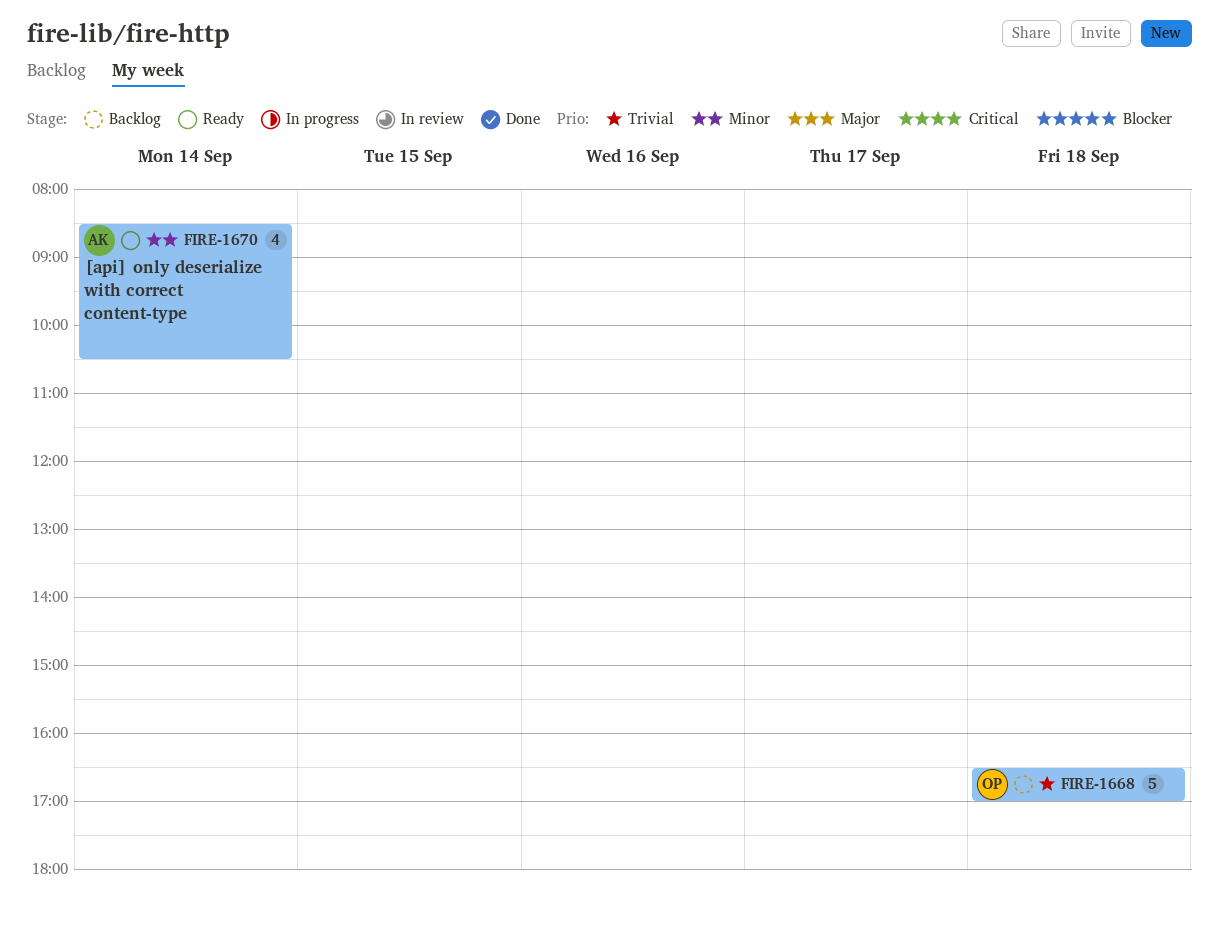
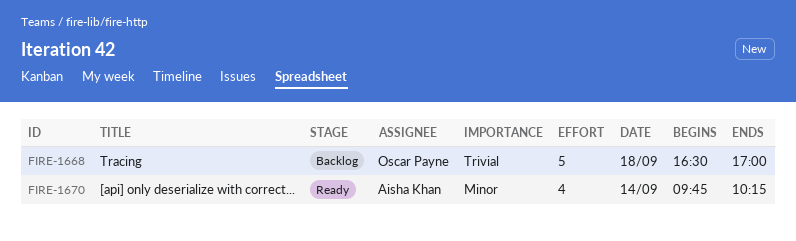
FIRE-1670, begins: 08:30 -> 09:45
FIRE-1670, ends: 10:30 -> 10:15

